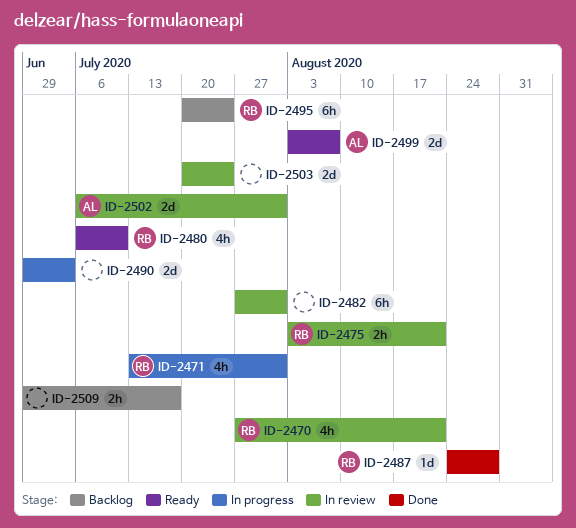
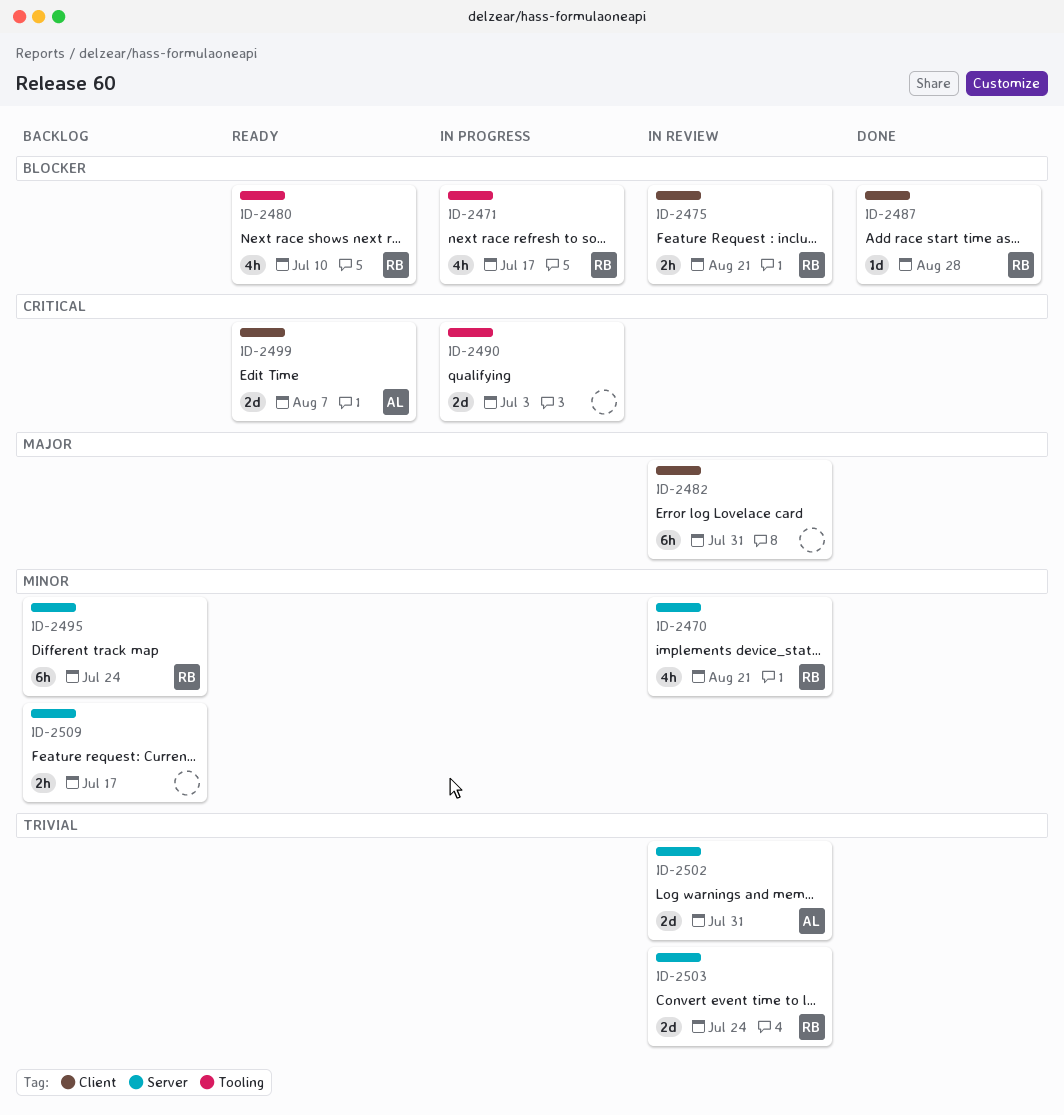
ID-2471, due: Jul 31 -> Jul 17
ID-2503, owner: none -> RB

